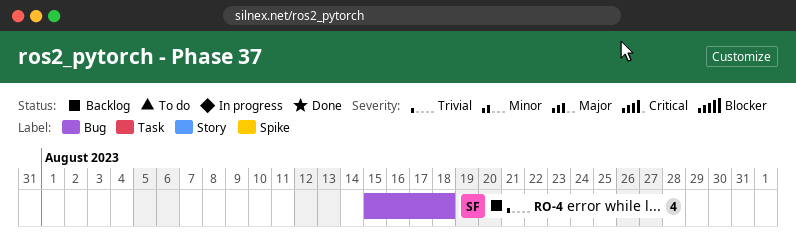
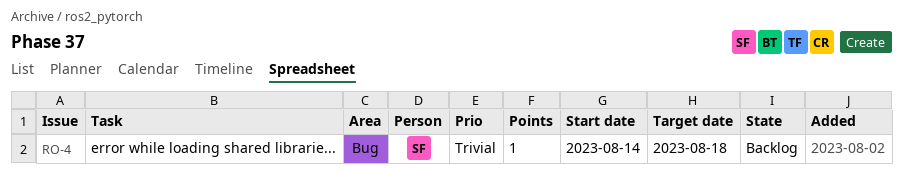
RO-4, estimate: 4 -> 1
RO-4, start: Aug 15 -> Aug 14

